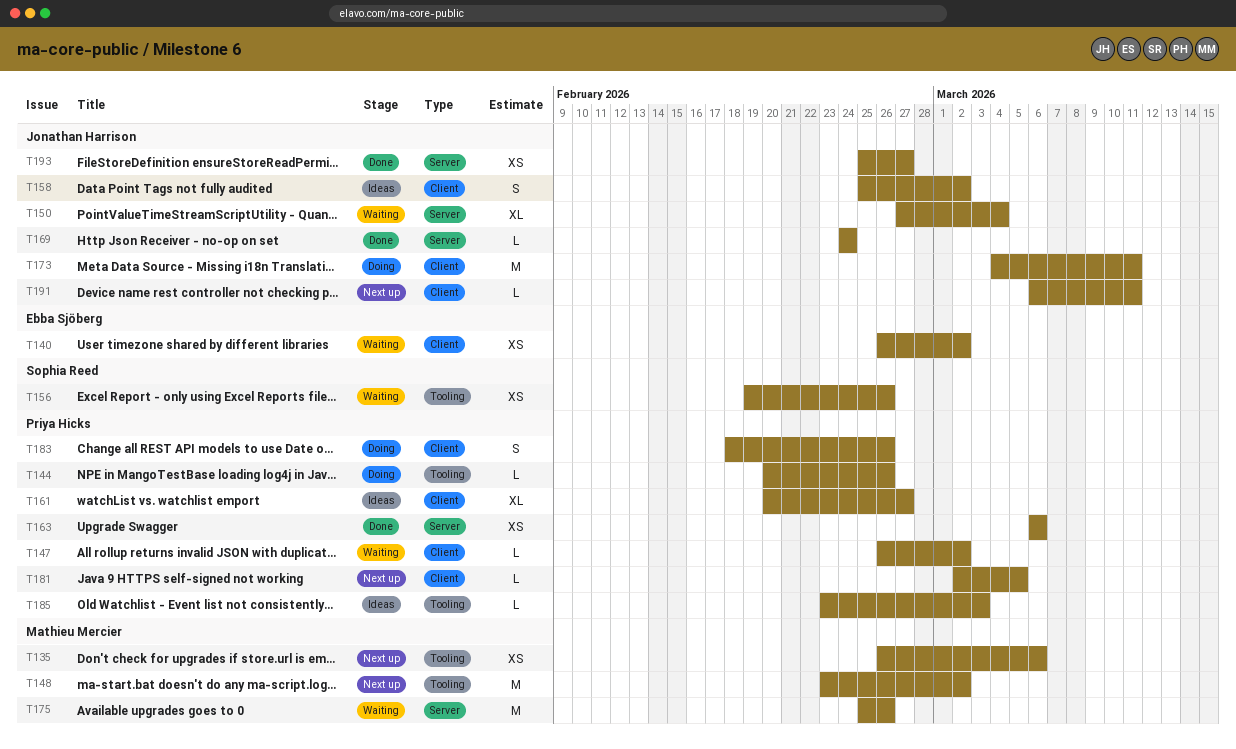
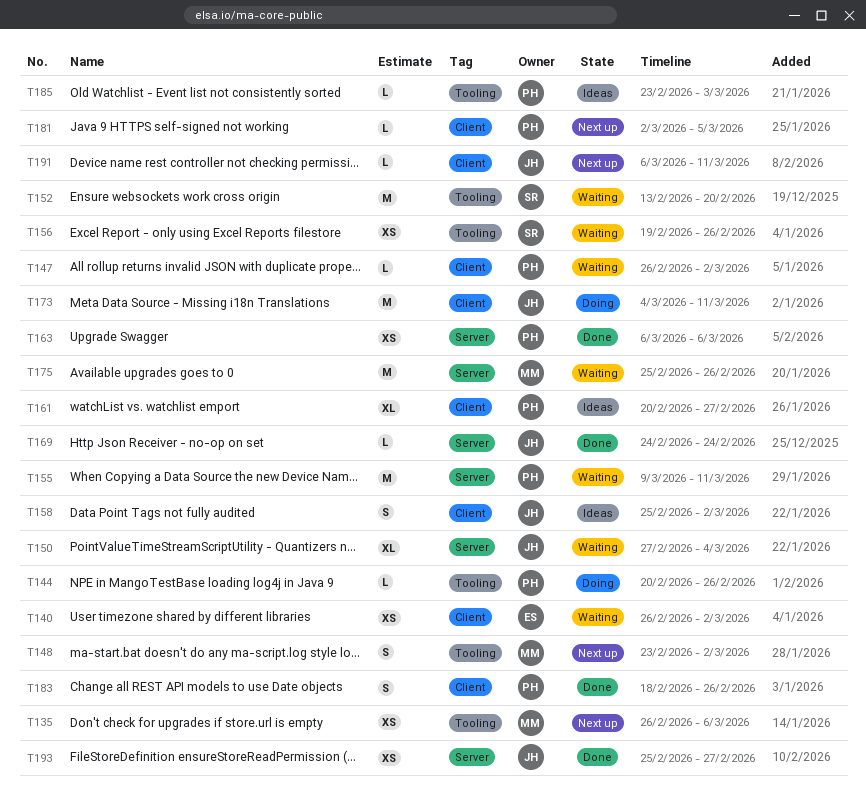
T148, estimate: M -> S
T152: none -> present
T155: none -> present
T183, status: Doing -> Done

